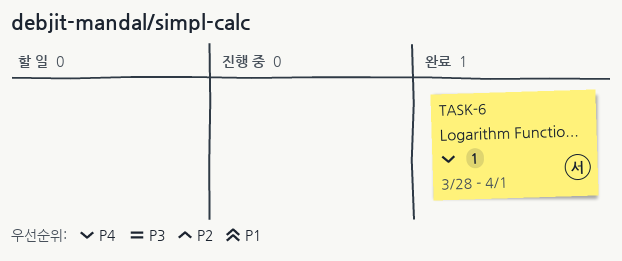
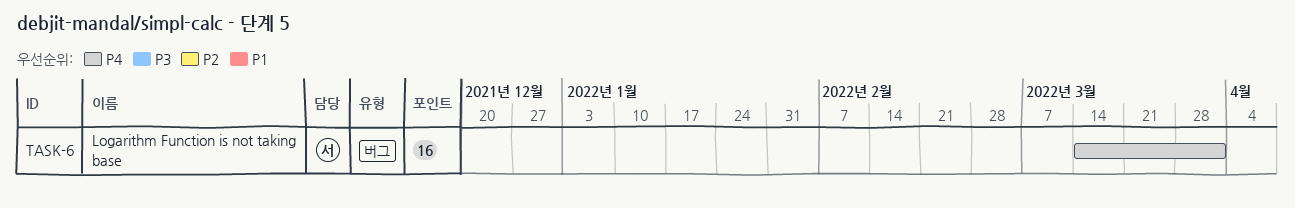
TASK-6, estimate: 1 -> 16
TASK-6, start: Mar 28 -> Mar 14

